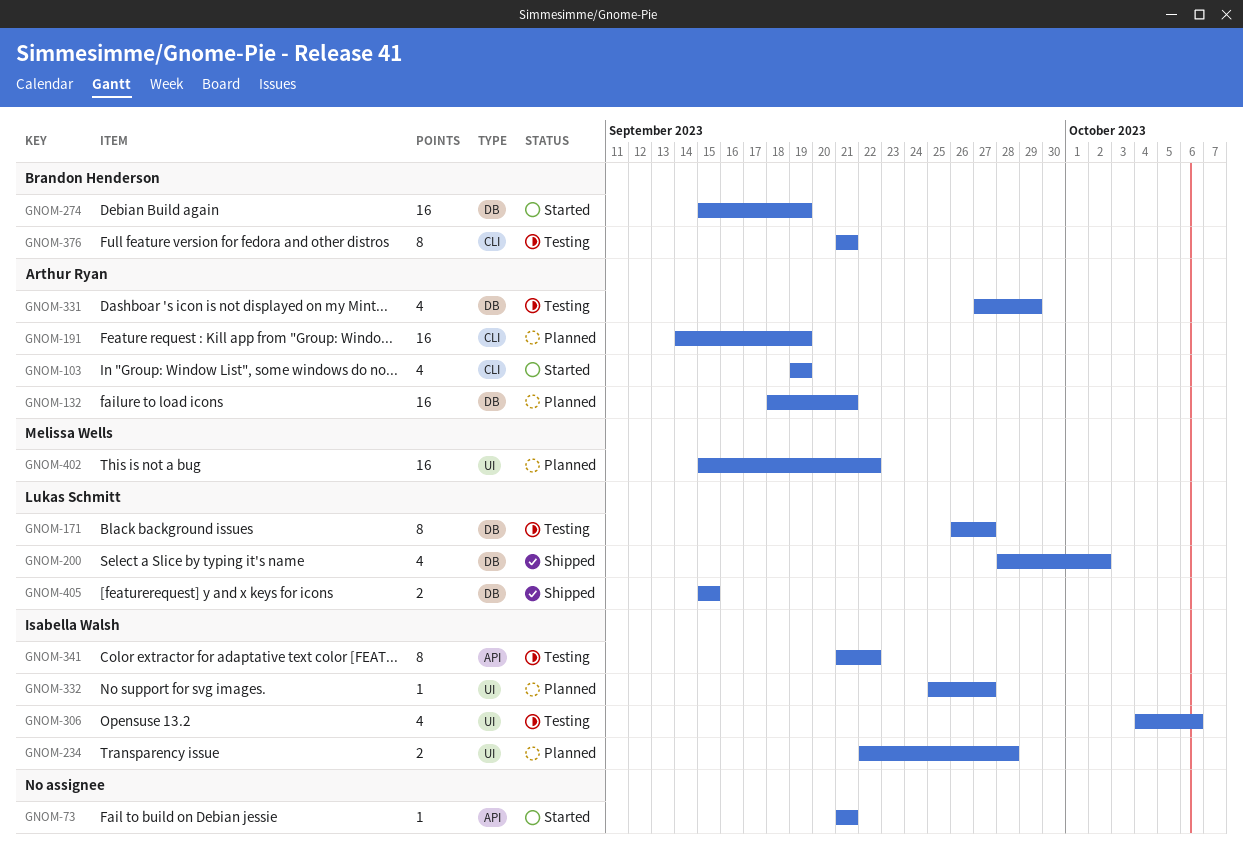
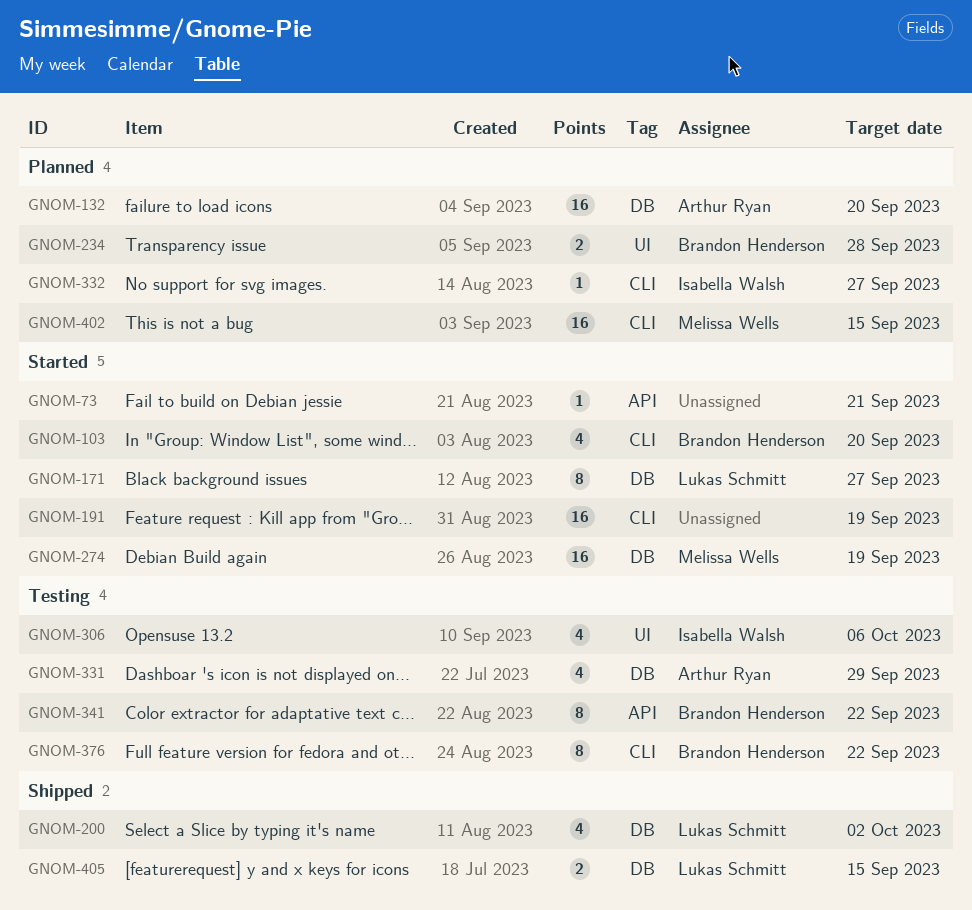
GNOM-103, owner: Arthur Ryan -> Brandon Henderson
GNOM-103, due: Sep 19 -> Sep 20
GNOM-132, due: Sep 21 -> Sep 20
GNOM-171, status: Testing -> Started
GNOM-191, status: Planned -> Started
GNOM-191, owner: Arthur Ryan -> none
GNOM-234, owner: Isabella Walsh -> Brandon Henderson
GNOM-274, owner: Brandon Henderson -> Melissa Wells
GNOM-332, label: UI -> CLI
GNOM-341, owner: Isabella Walsh -> Brandon Henderson
GNOM-376, due: Sep 21 -> Sep 22
GNOM-402, label: UI -> CLI
GNOM-402, due: Sep 22 -> Sep 15

